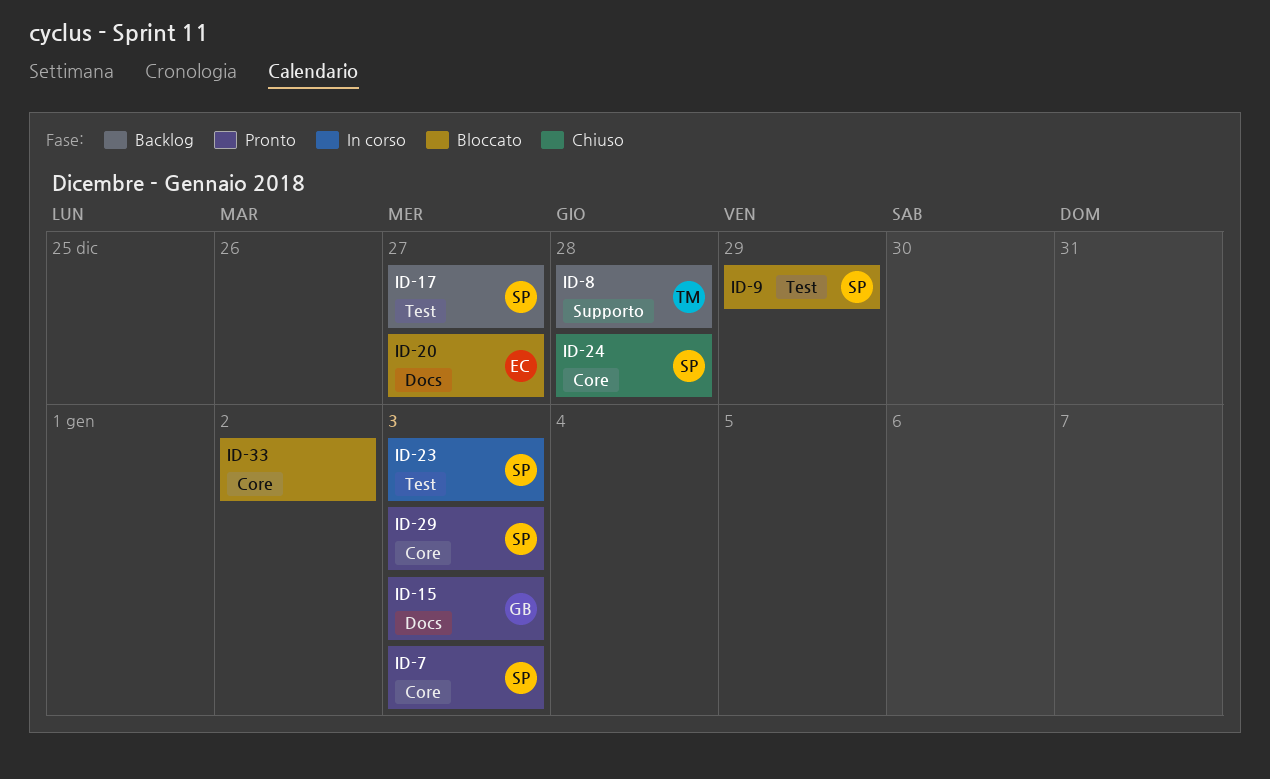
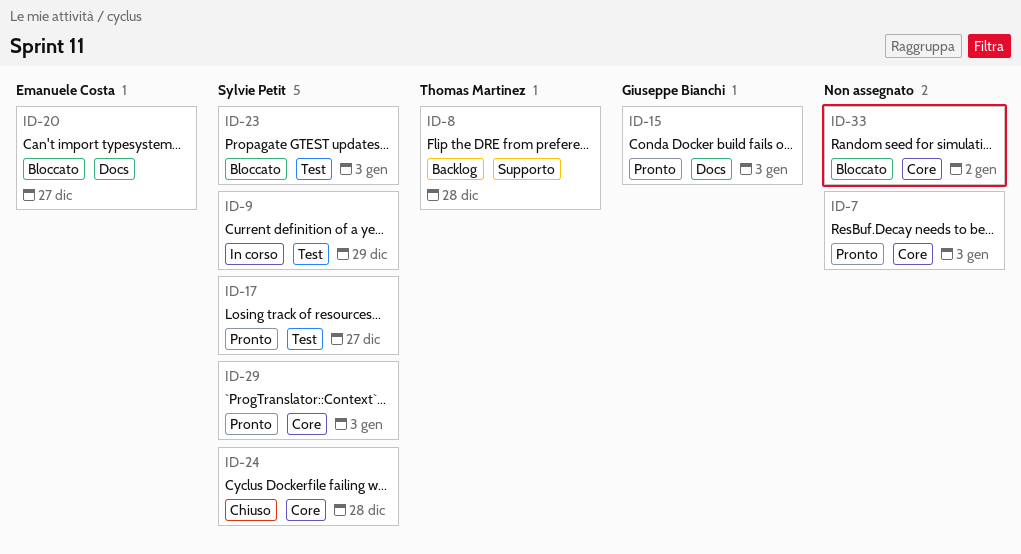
ID-7, owner: Sylvie Petit -> none
ID-9, status: Bloccato -> In corso
ID-17, status: Backlog -> Pronto
ID-23, status: In corso -> Bloccato

